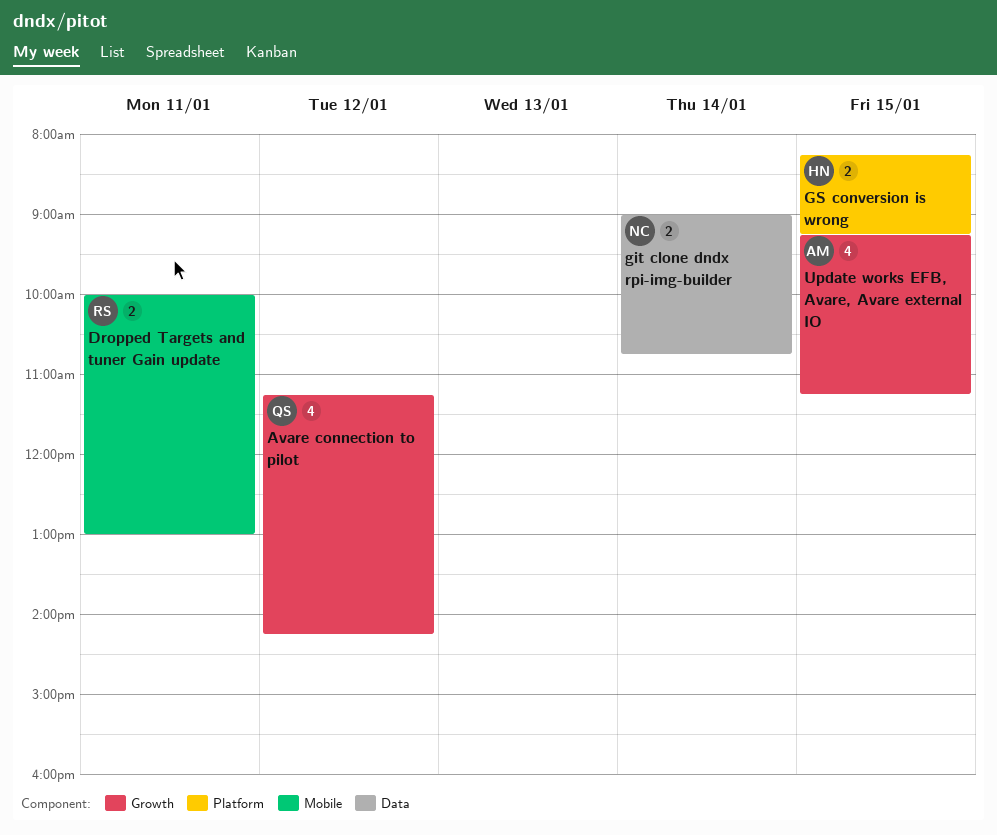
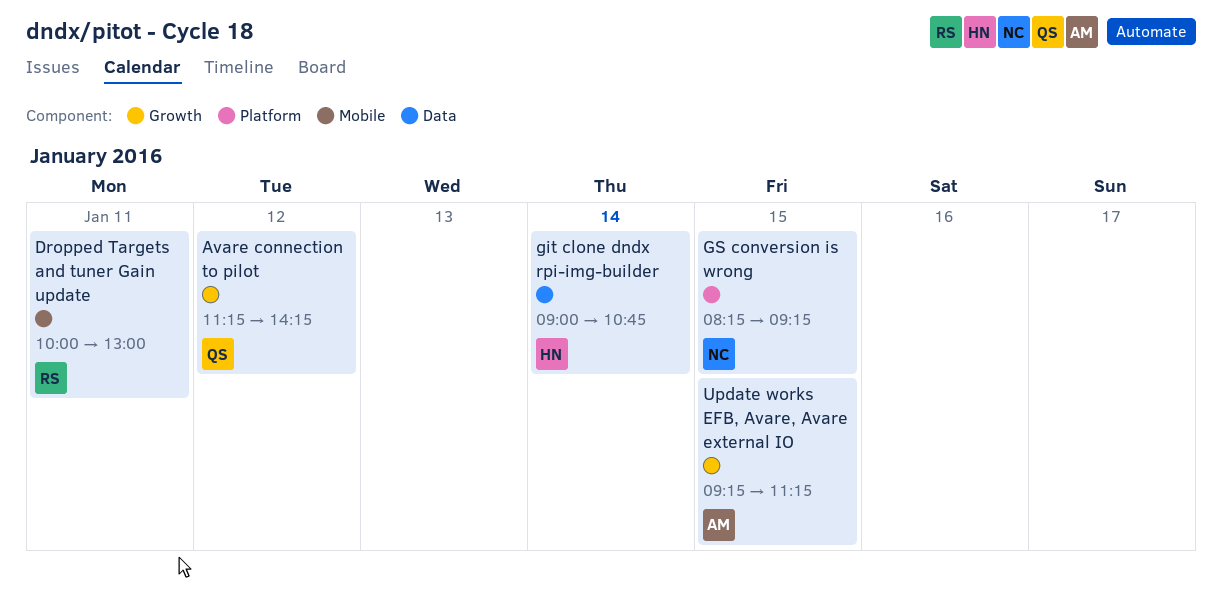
git clone dndx rpi-img-builder, owner: NC -> HN
GS conversion is wrong, owner: HN -> NC

